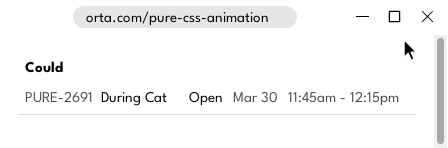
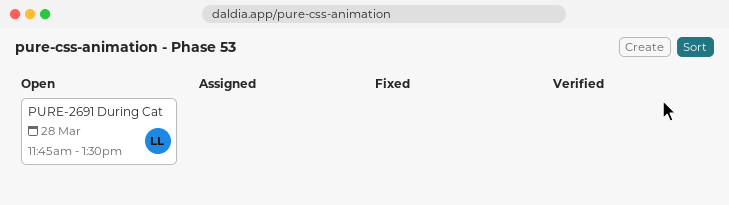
PURE-2691, day: Mar 30 -> Mar 28
PURE-2691, ends: 12:15 -> 13:30

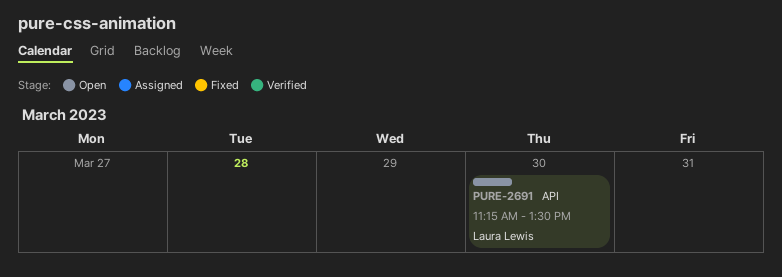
PURE-2691, day: Mar 28 -> Mar 30
PURE-2691, begins: 11:45 -> 11:15

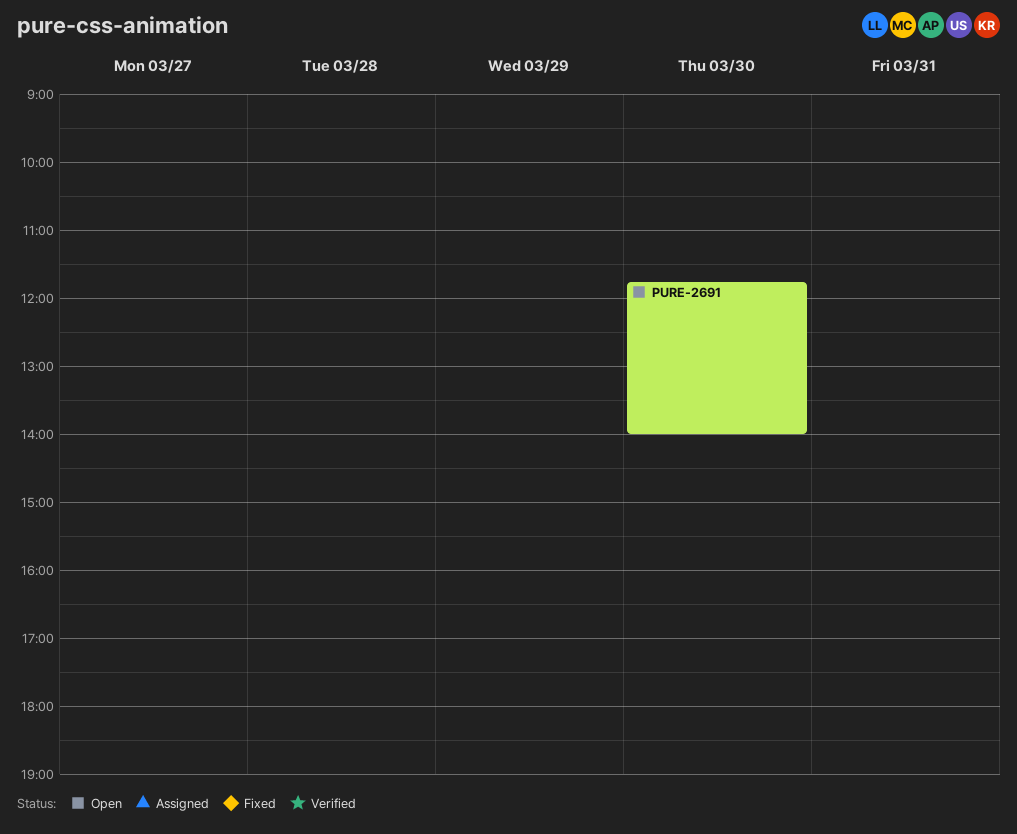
PURE-2691, begins: 11:15 -> 11:45
PURE-2691, ends: 13:30 -> 14:00

